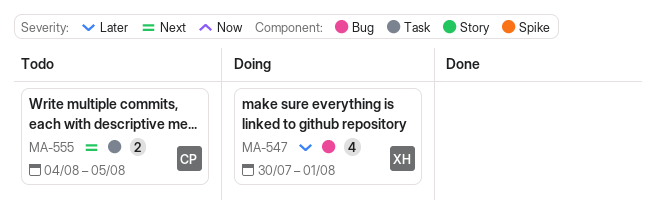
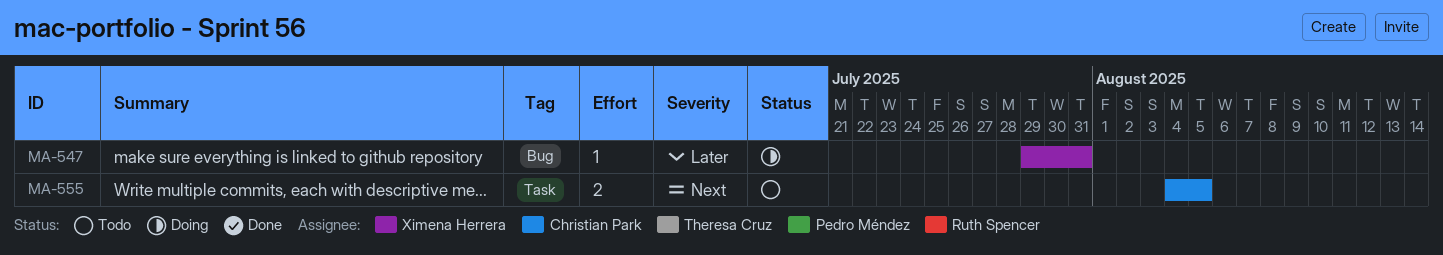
MA-547, estimate: 4 -> 1
MA-547, start: Jul 30 -> Jul 29
MA-547, due: Aug 1 -> Jul 31

